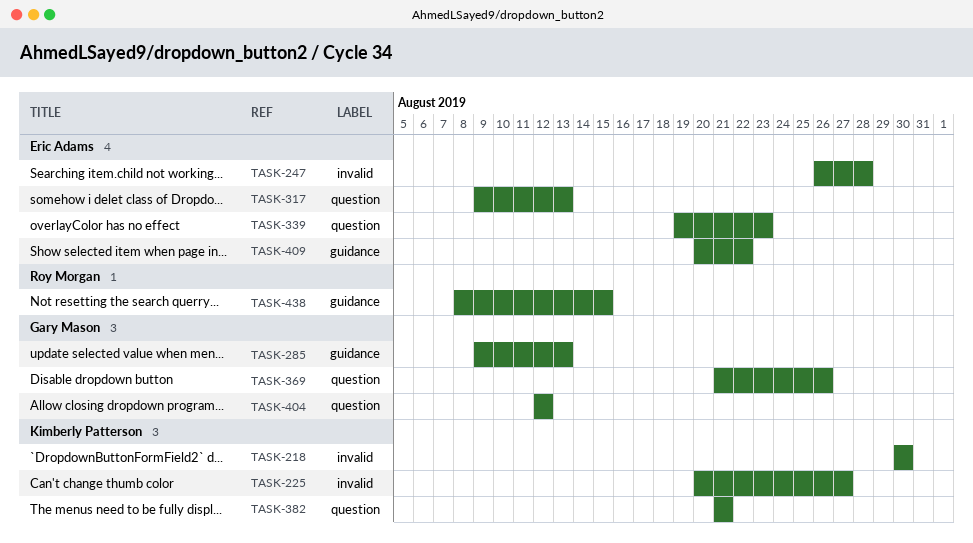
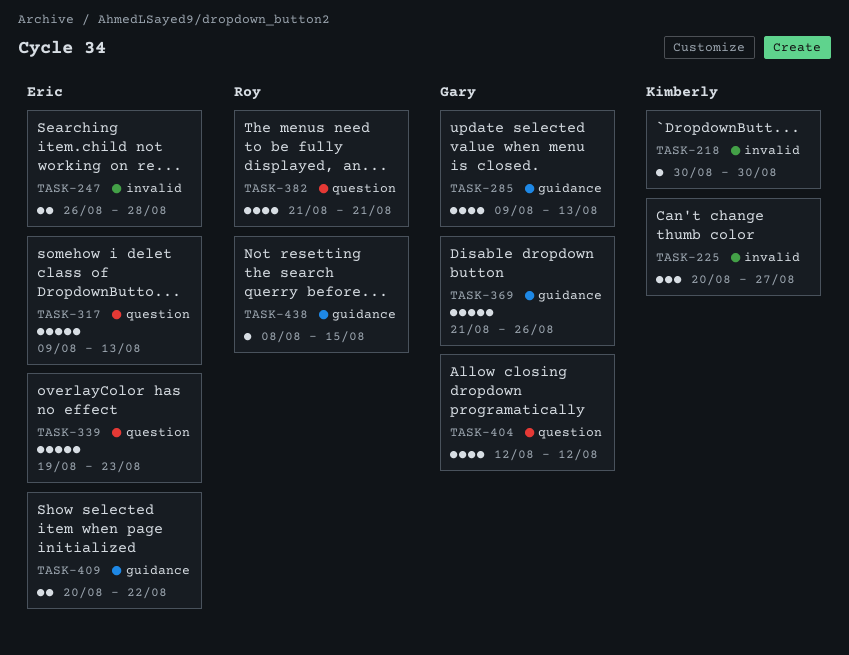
TASK-369, label: question -> guidance
TASK-382, owner: Kimberly Patterson -> Roy Morgan

